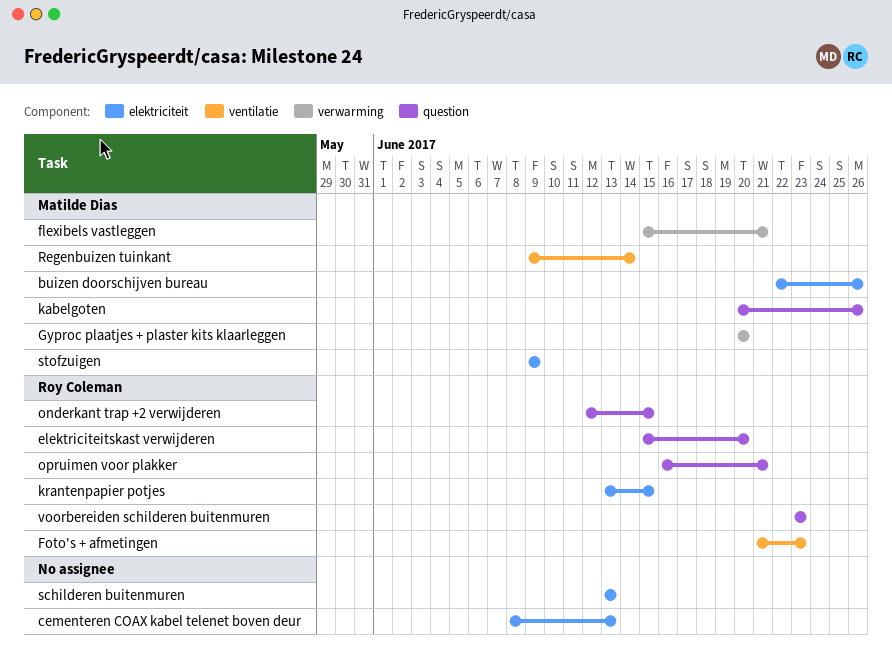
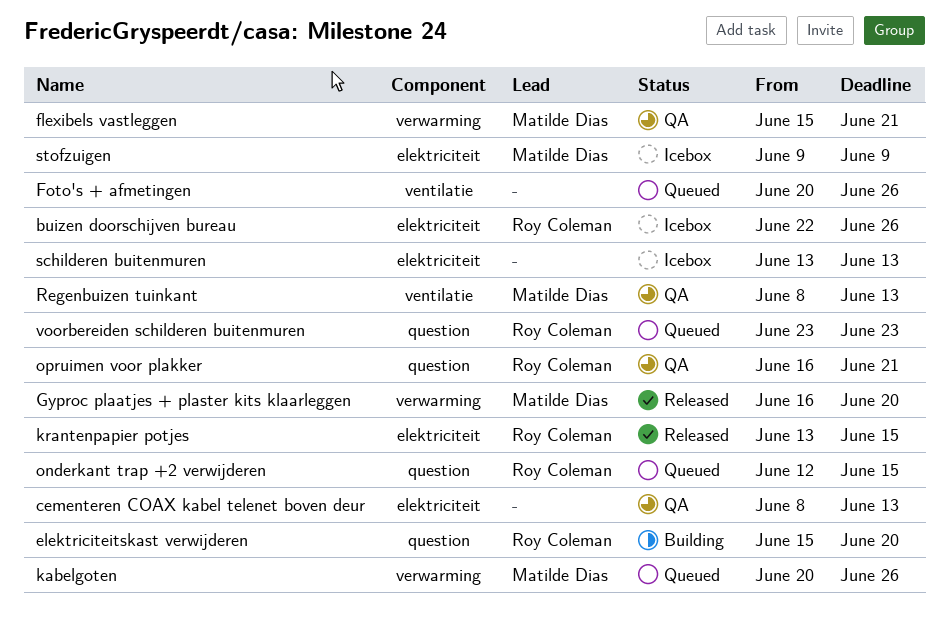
buizen doorschijven bureau, owner: Matilde Dias -> Roy Coleman
Foto's + afmetingen, owner: Roy Coleman -> none
Foto's + afmetingen, start: Jun 21 -> Jun 20
Foto's + afmetingen, due: Jun 23 -> Jun 26
Gyproc plaatjes + plaster kits klaarleggen, start: Jun 20 -> Jun 16
kabelgoten, label: question -> verwarming
Regenbuizen tuinkant, start: Jun 9 -> Jun 8
Regenbuizen tuinkant, due: Jun 14 -> Jun 13

